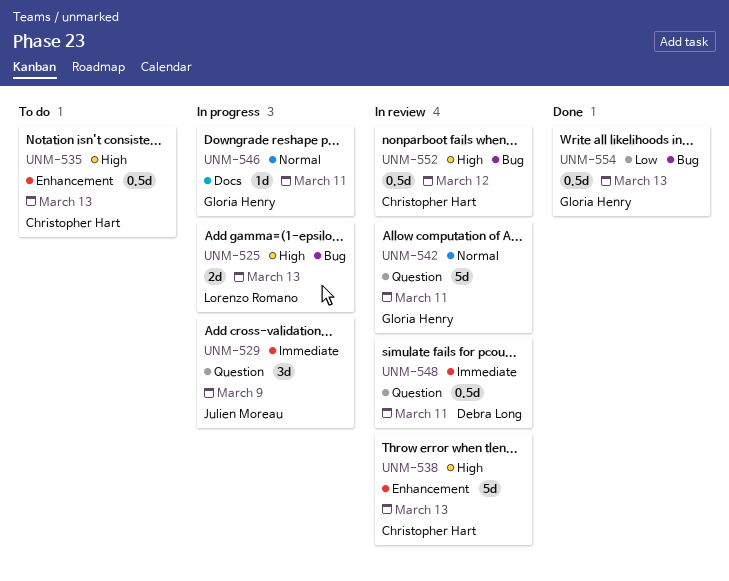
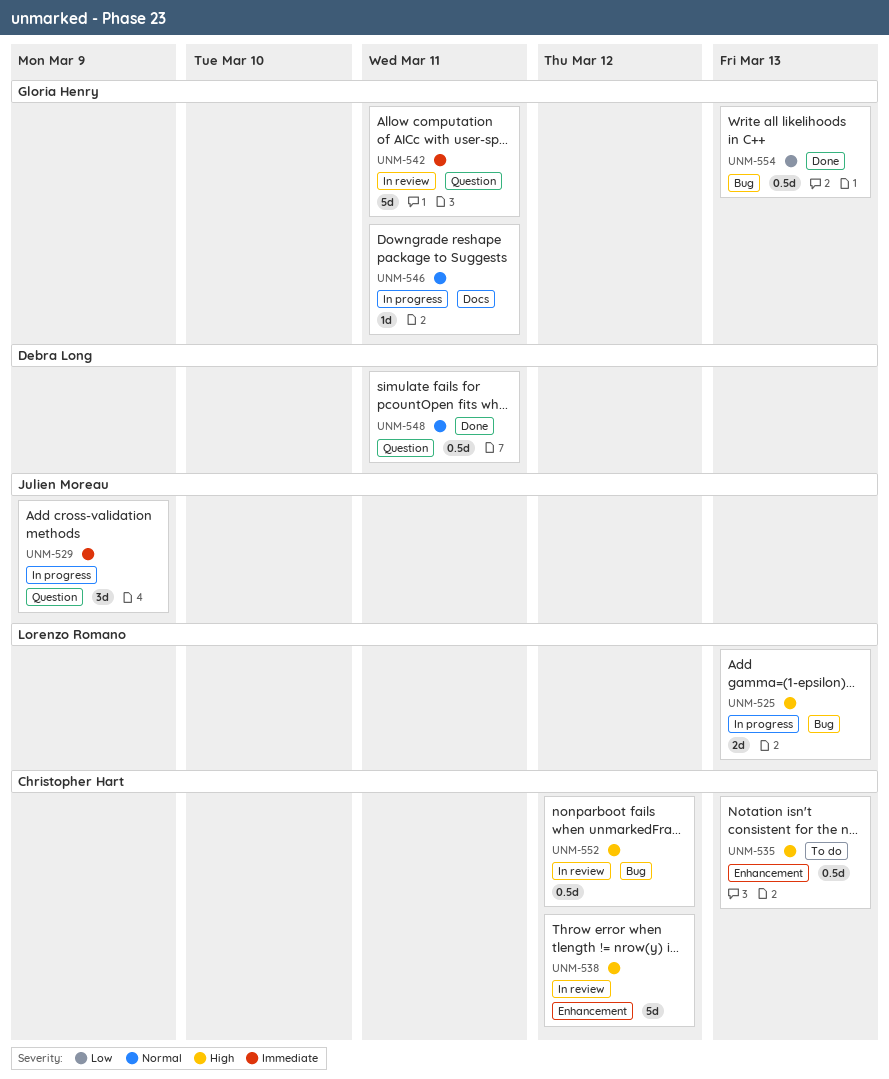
UNM-538, due: Mar 13 -> Mar 12
UNM-542, priority: Normal -> Immediate
UNM-548, status: In review -> Done
UNM-548, priority: Immediate -> Normal

